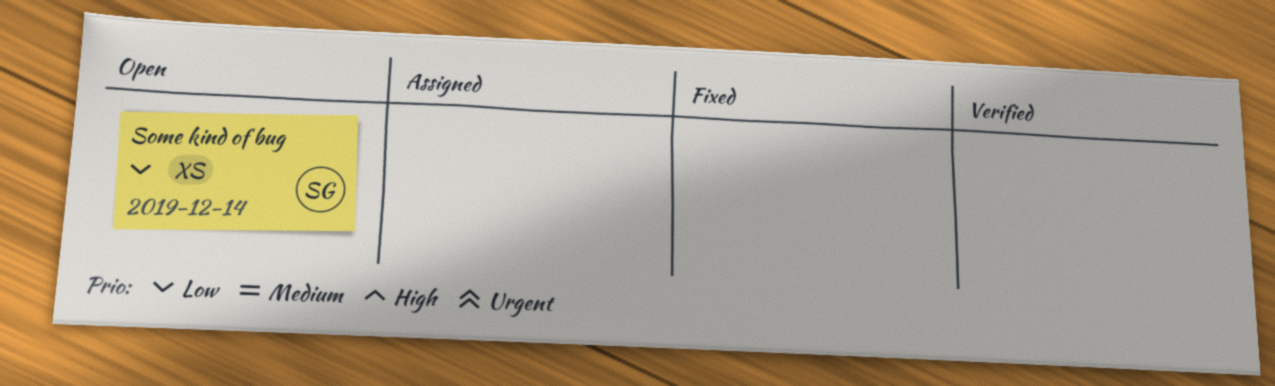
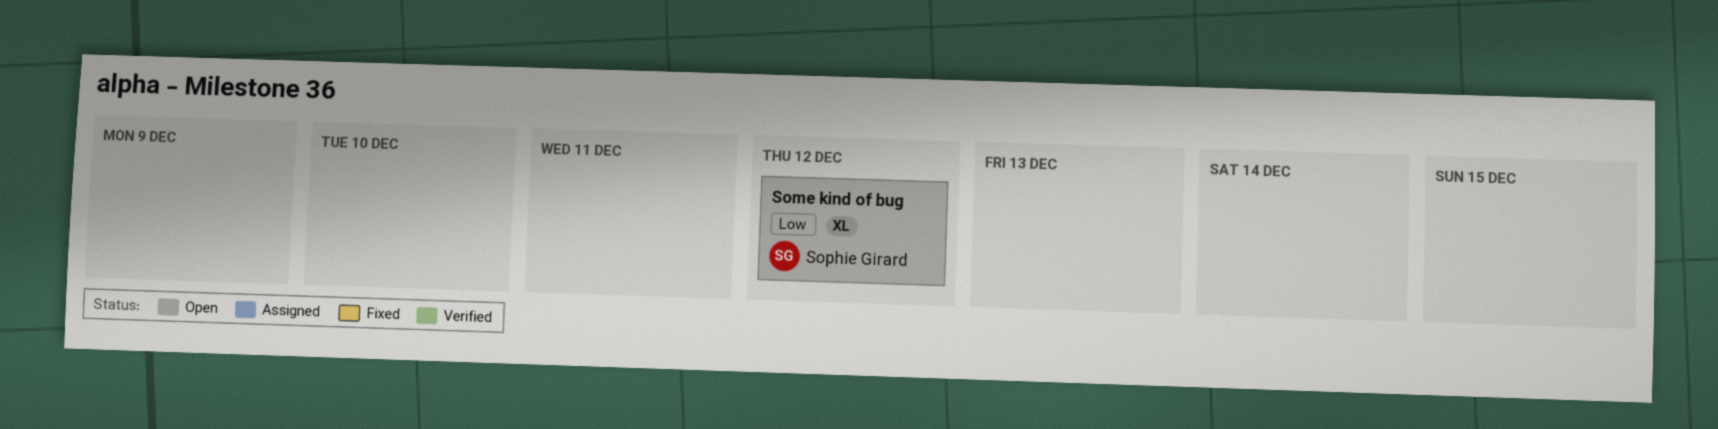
Some kind of bug, estimate: XS -> XL
Some kind of bug, due: Dec 14 -> Dec 12

